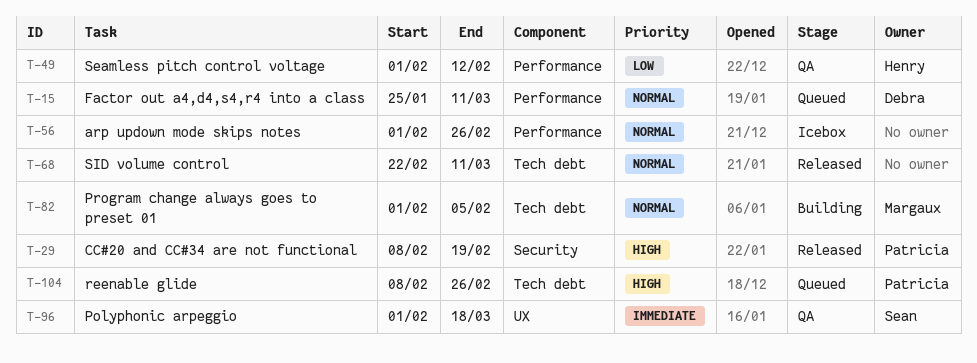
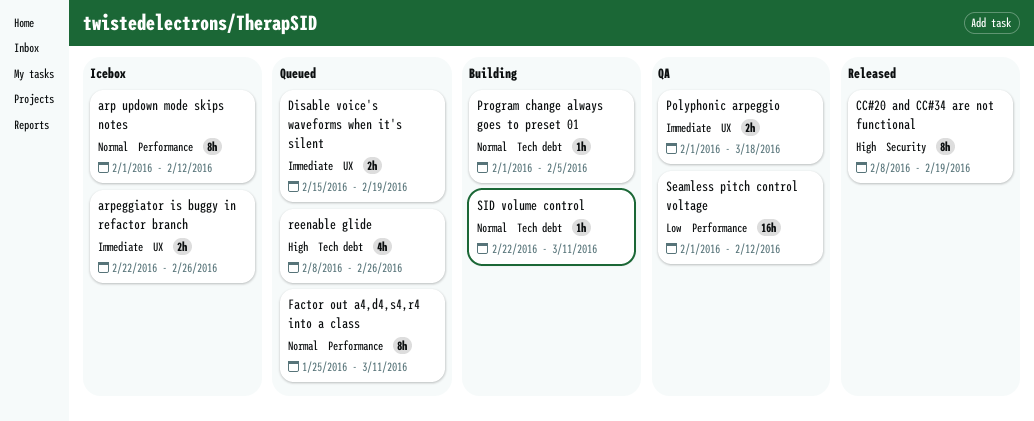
arp updown mode skips notes, due: Feb 26 -> Feb 12
arpeggiator is buggy in refactor branch: none -> present
Disable voice's waveforms when it's silent: none -> present
SID volume control, status: Released -> Building

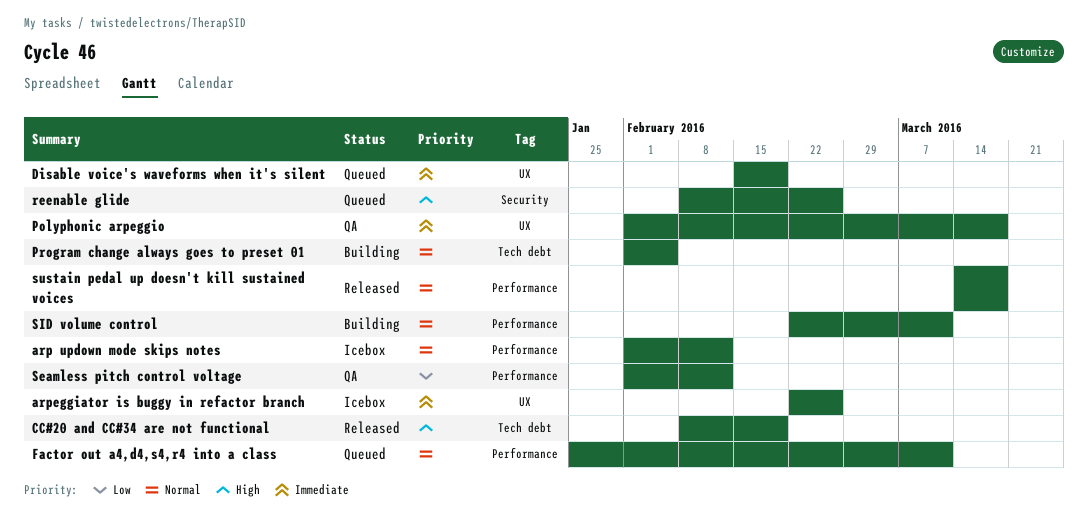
CC#20 and CC#34 are not functional, label: Security -> Tech debt
reenable glide, label: Tech debt -> Security
SID volume control, label: Tech debt -> Performance
sustain pedal up doesn't kill sustained voices: none -> present

